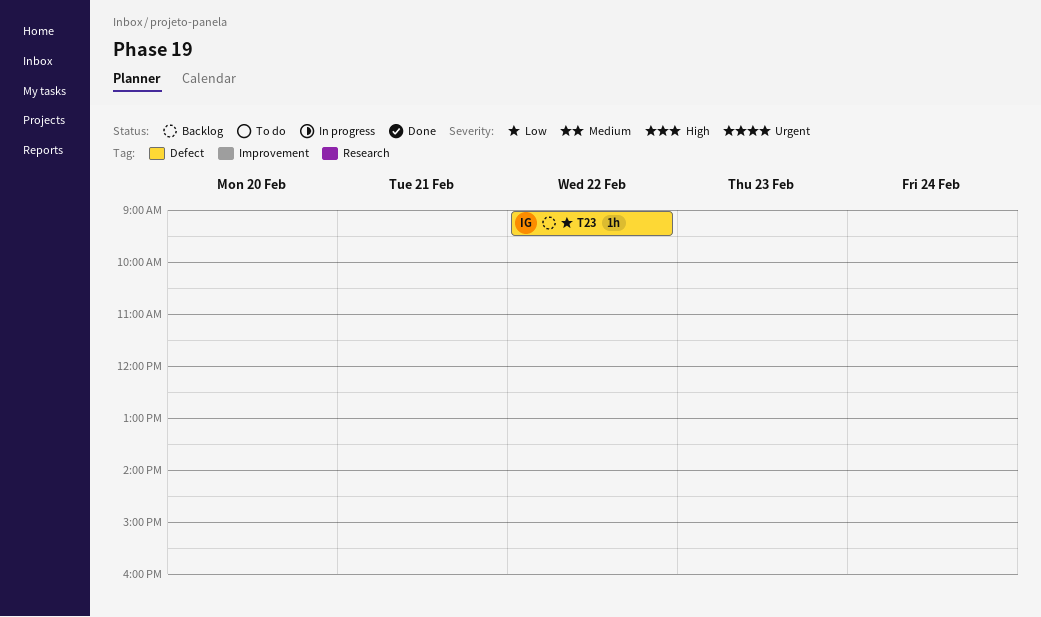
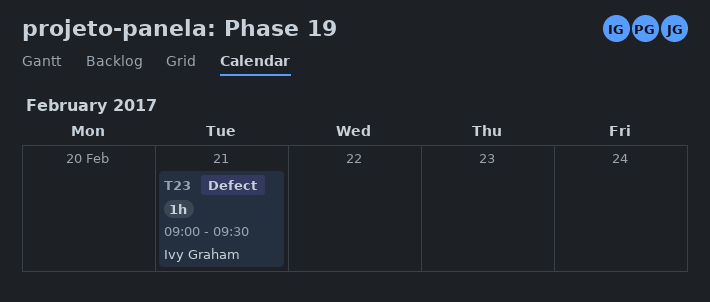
T23, day: Feb 22 -> Feb 21

